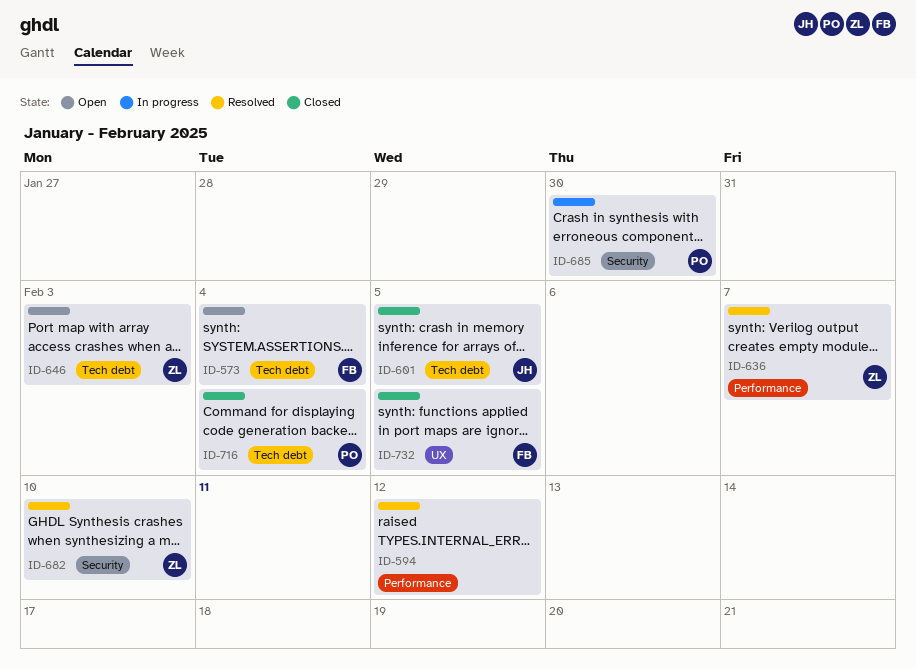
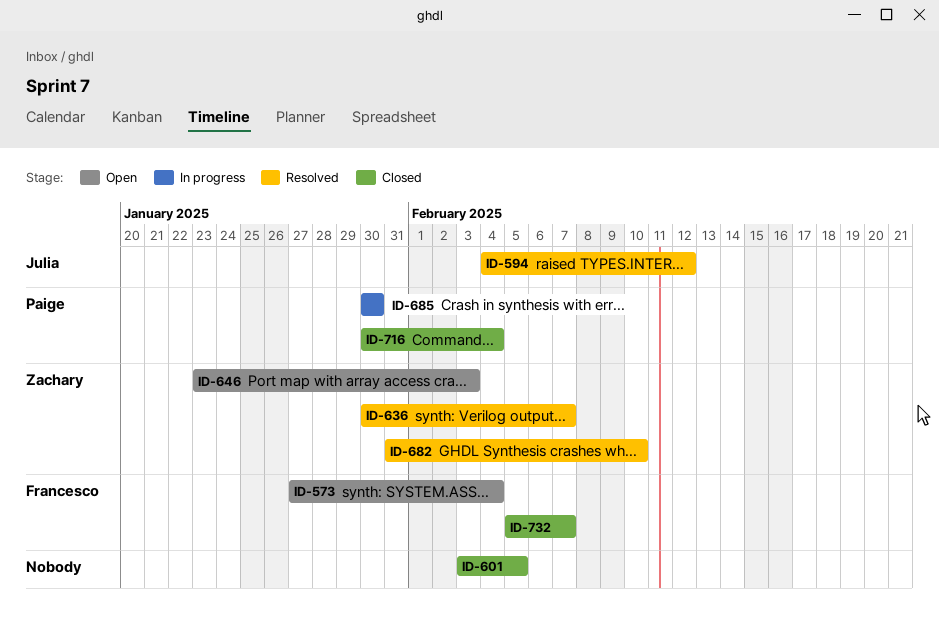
ID-594, owner: none -> Julia
ID-601, owner: Julia -> none
ID-732, due: Feb 5 -> Feb 7

